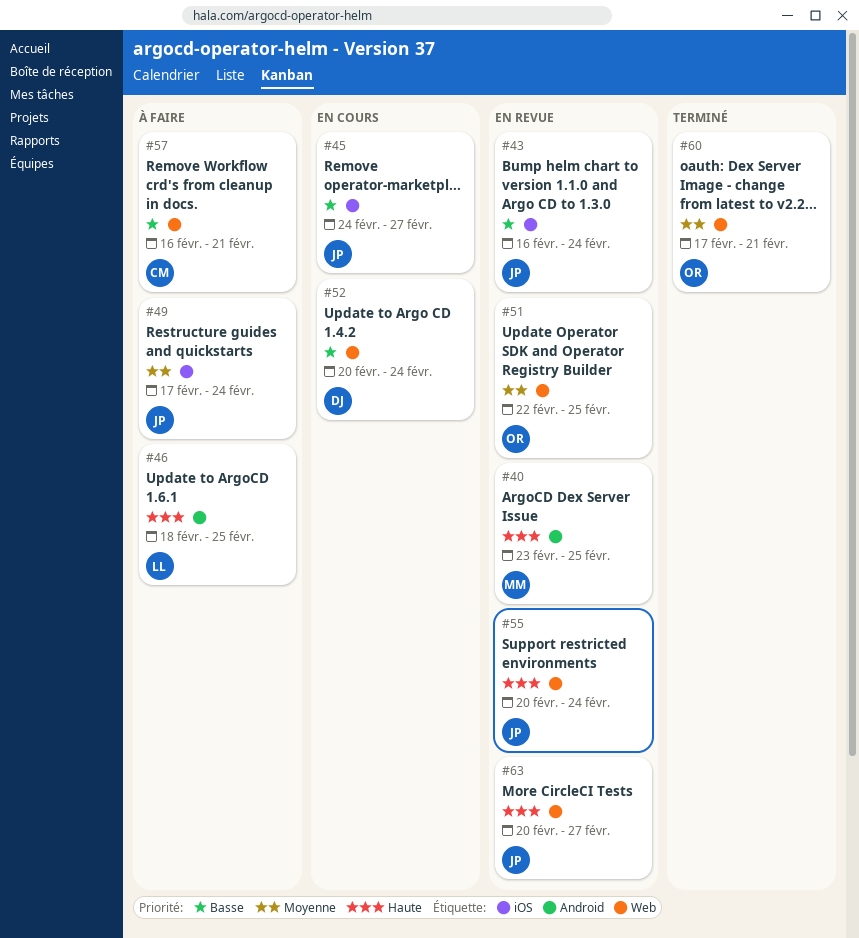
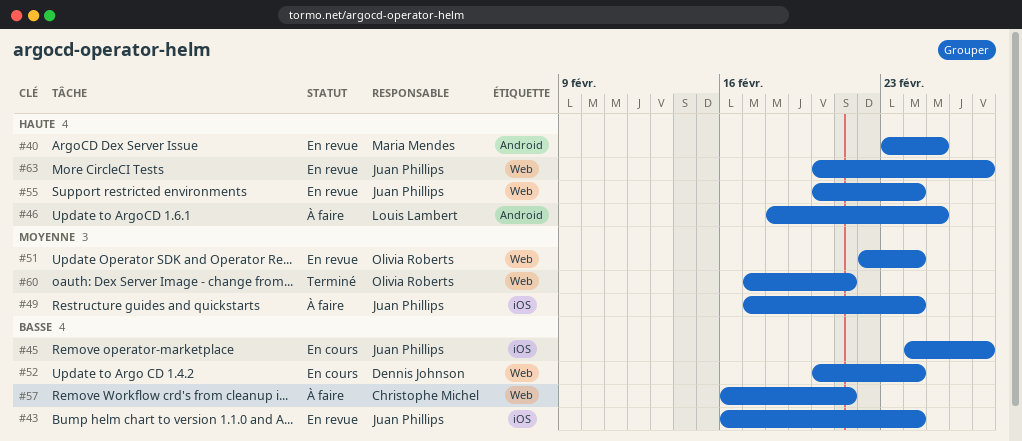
#51, due: Feb 25 -> Feb 24

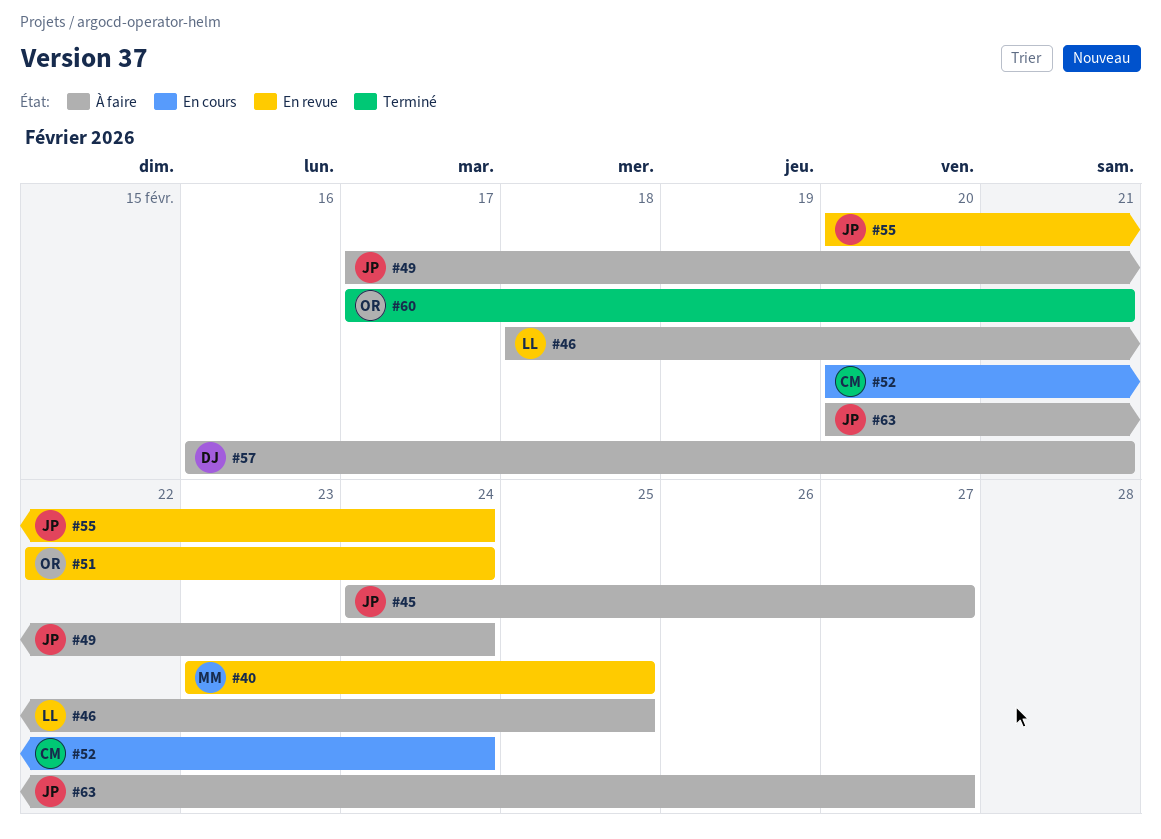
#43: present -> none
#45, status: En cours -> À faire
#52, owner: Dennis Johnson -> Christophe Michel
#57, owner: Christophe Michel -> Dennis Johnson
#63, status: En revue -> À faire

